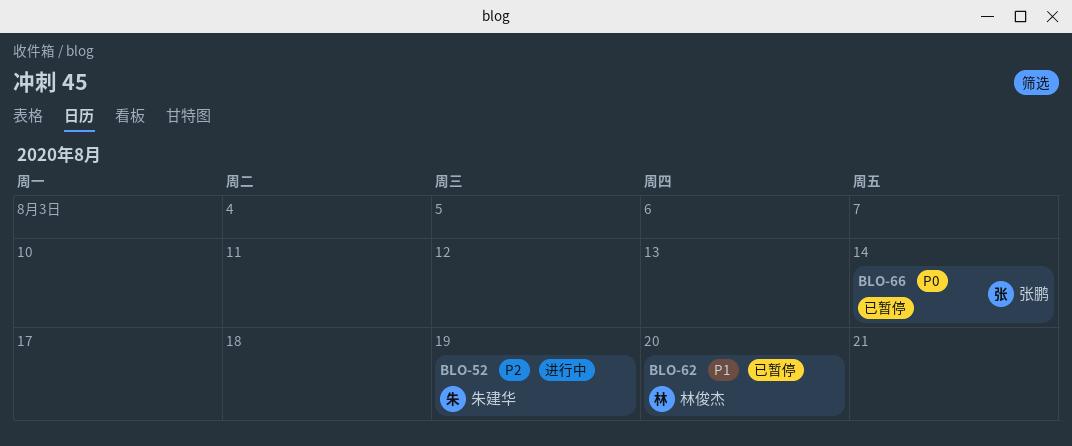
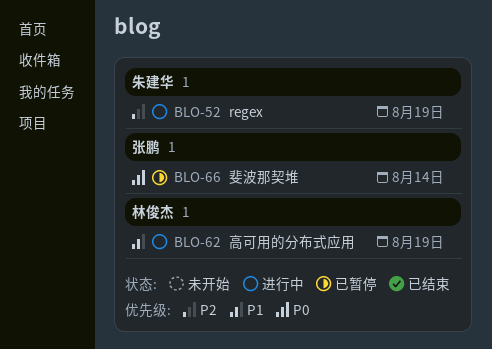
BLO-62, status: 已暂停 -> 进行中
BLO-62, due: Aug 20 -> Aug 19

